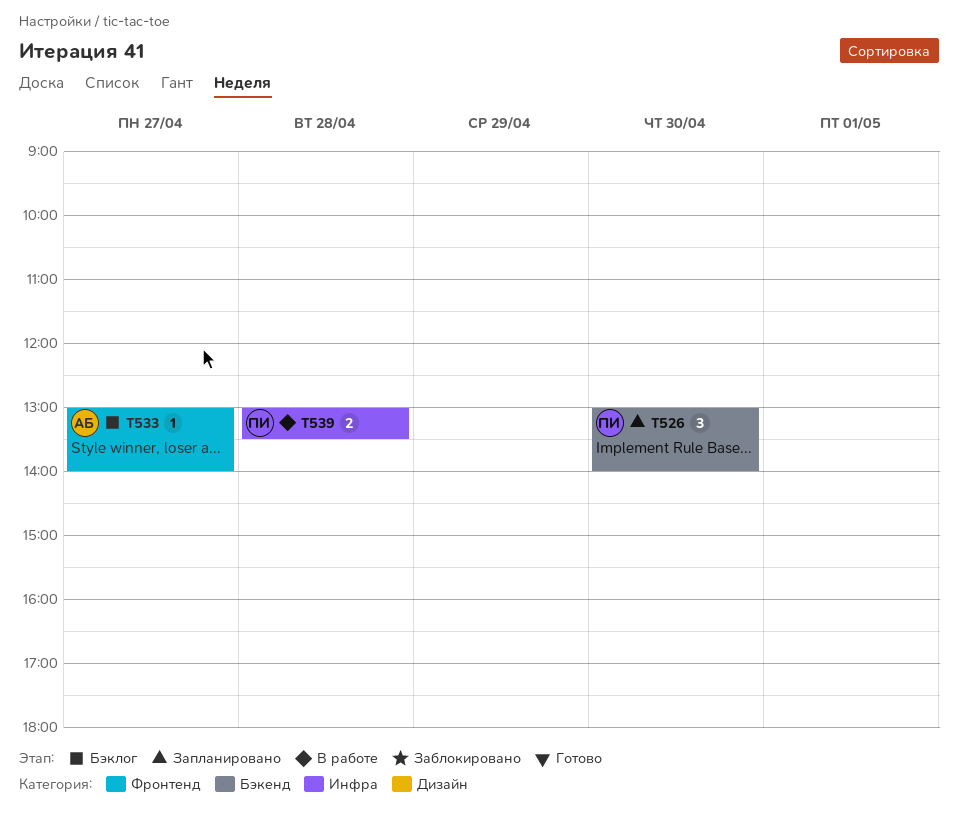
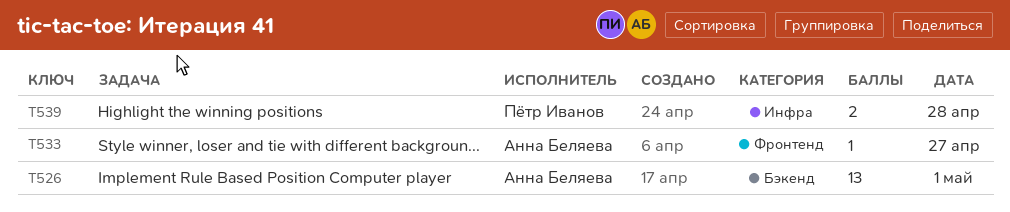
T526, owner: Пётр Иванов -> Анна Беляева
T526, estimate: 3 -> 13
T526, day: Apr 30 -> May 1

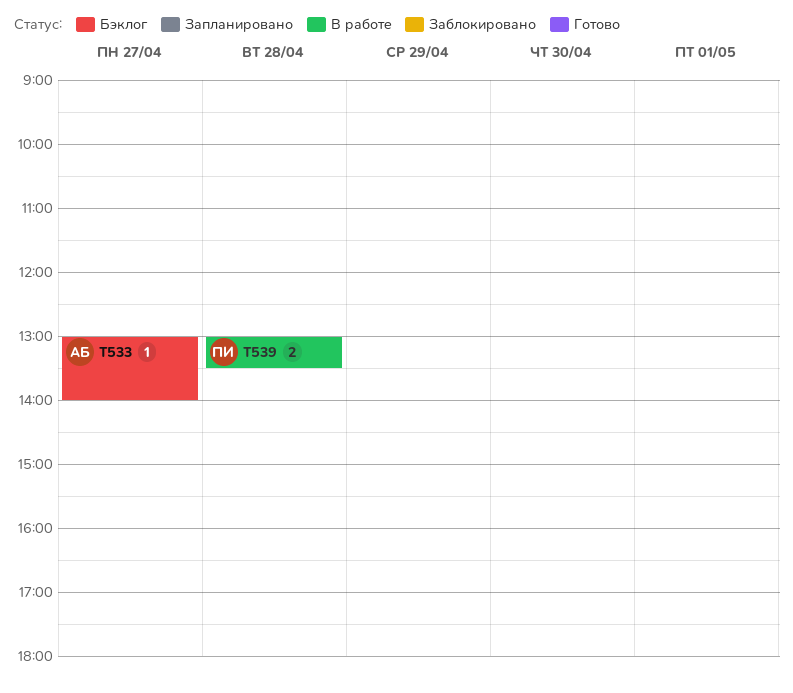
T526: present -> none

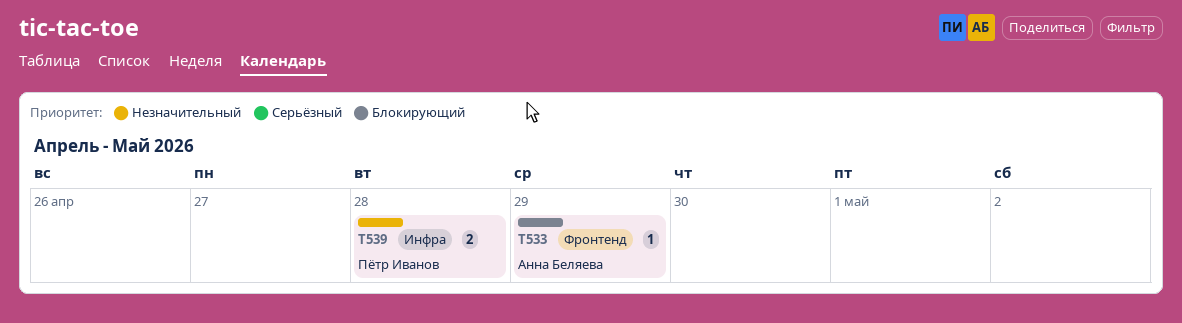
T533, day: Apr 27 -> Apr 29

